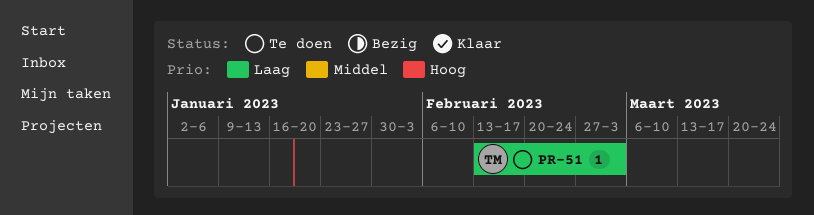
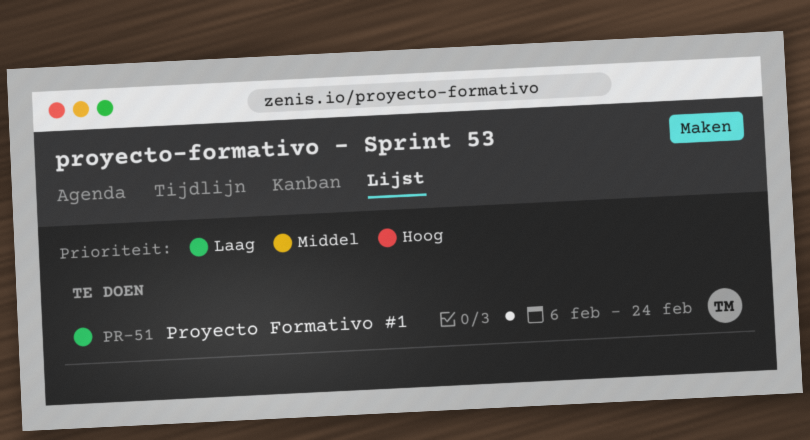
PR-51, start: Feb 13 -> Feb 6
PR-51, due: Mar 3 -> Feb 24

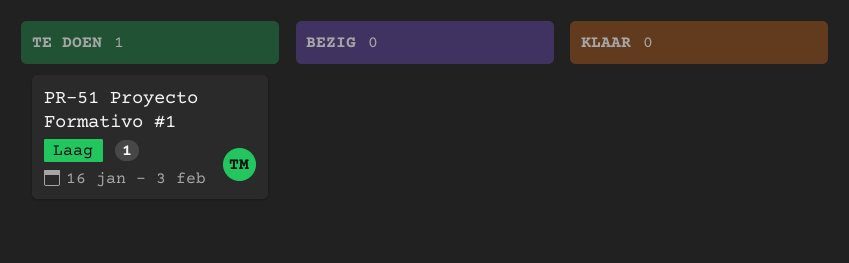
PR-51, start: Feb 6 -> Jan 16
PR-51, due: Feb 24 -> Feb 3

